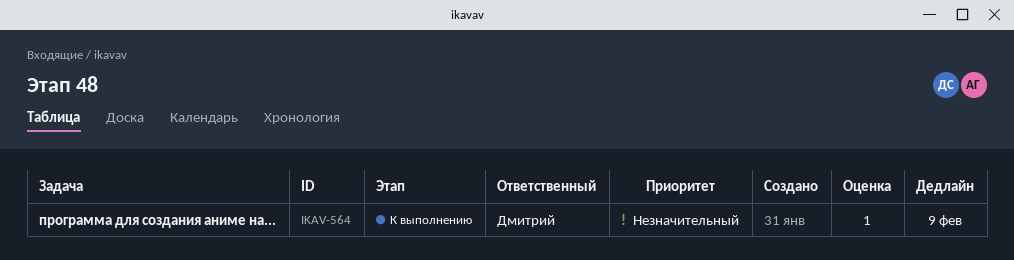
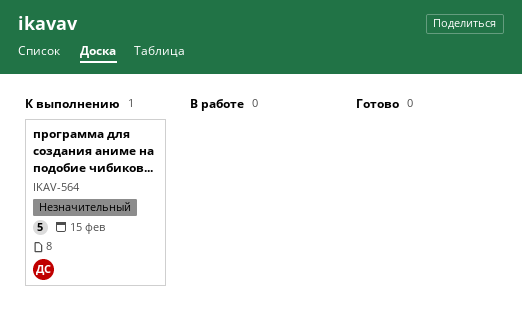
IKAV-564, estimate: 1 -> 5
IKAV-564, due: Feb 9 -> Feb 15

